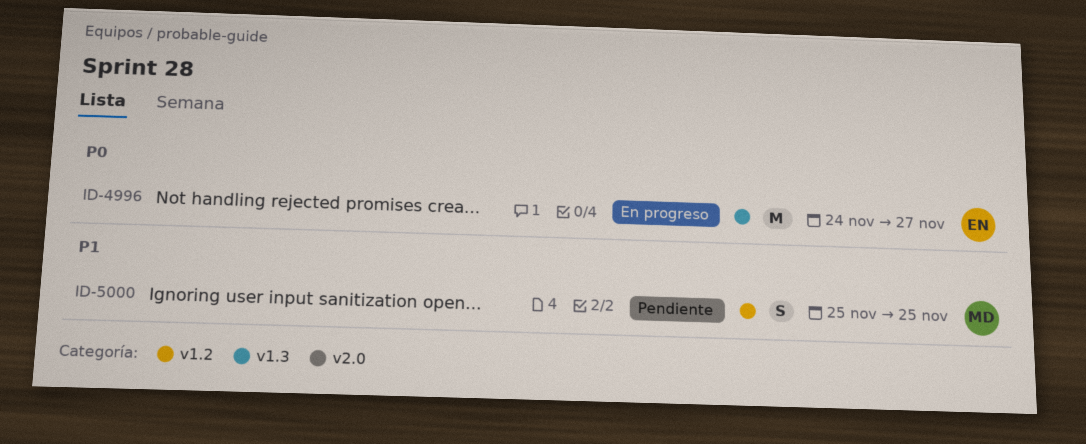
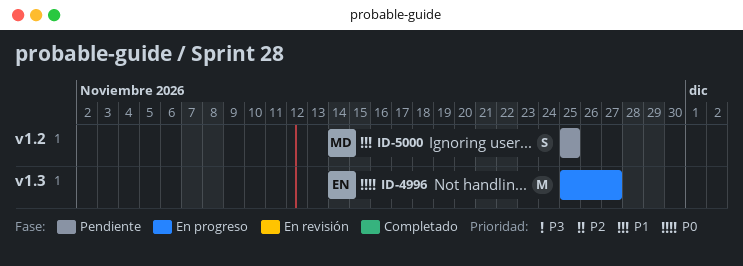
ID-4996, start: Nov 24 -> Nov 25

